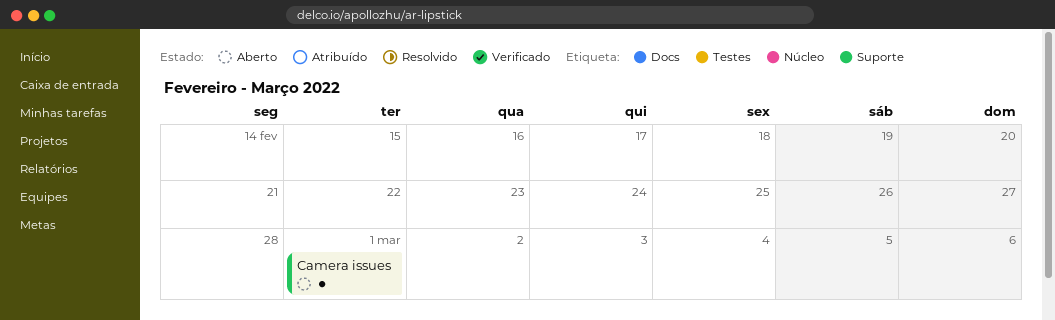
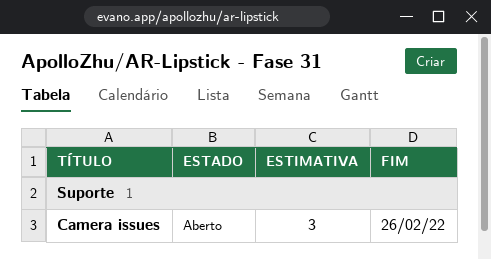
Camera issues, estimate: 1 -> 3
Camera issues, due: Mar 1 -> Feb 26

